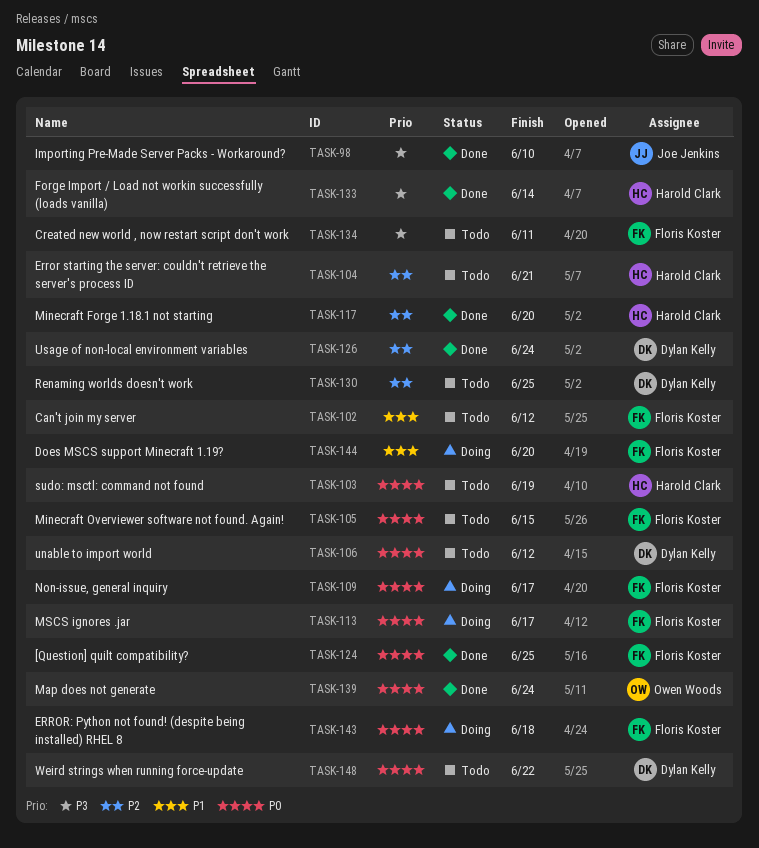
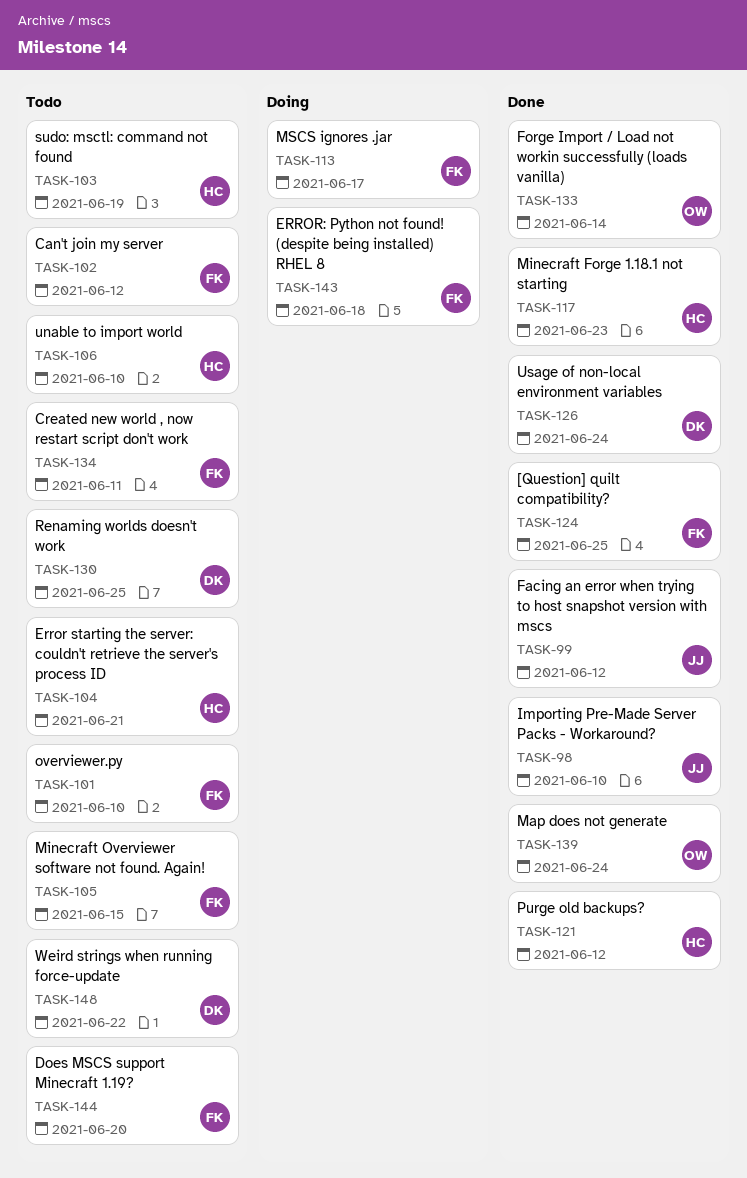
TASK-99: none -> present
TASK-101: none -> present
TASK-106, owner: Dylan Kelly -> Harold Clark
TASK-106, due: Jun 12 -> Jun 10
TASK-109: present -> none
TASK-117, due: Jun 20 -> Jun 23
TASK-121: none -> present
TASK-133, owner: Harold Clark -> Owen Woods
TASK-144, status: Doing -> Todo

